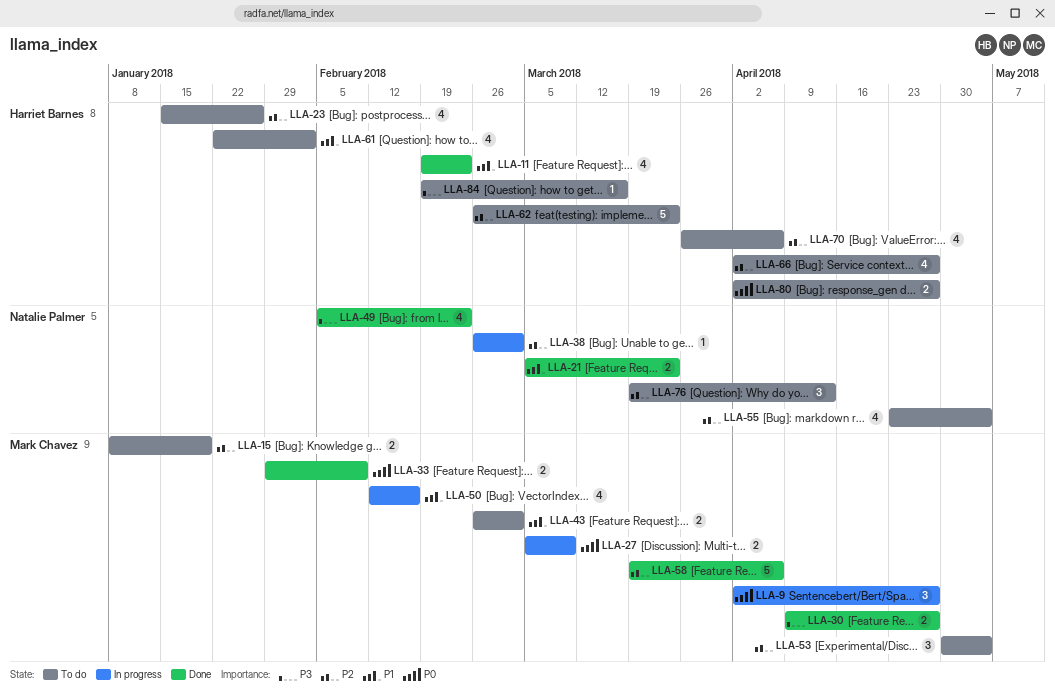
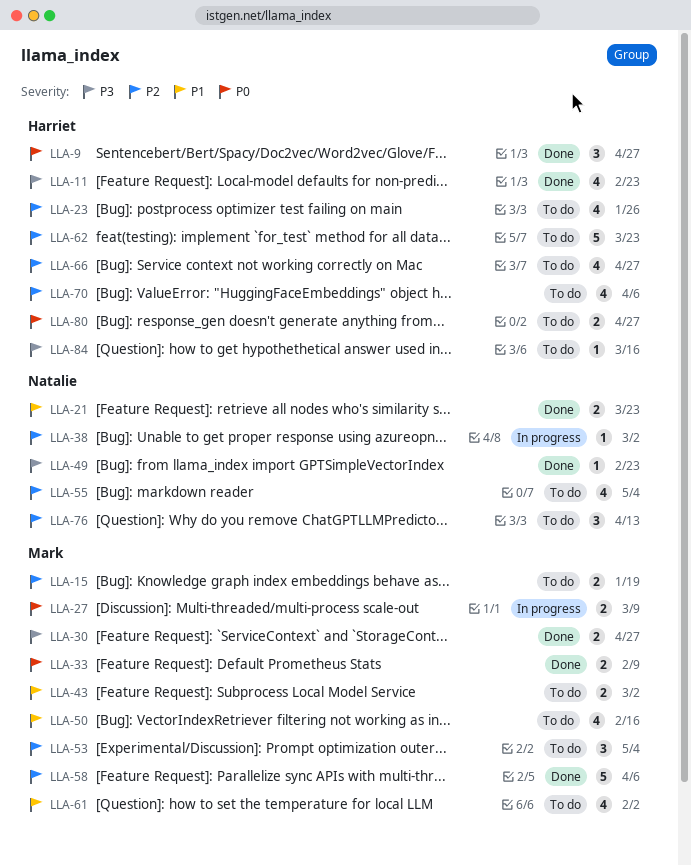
LLA-9, status: In progress -> Done
LLA-9, owner: Mark Chavez -> Harriet Barnes
LLA-11, priority: P1 -> P3
LLA-49, estimate: 4 -> 1
LLA-50, status: In progress -> To do
LLA-61, owner: Harriet Barnes -> Mark Chavez

